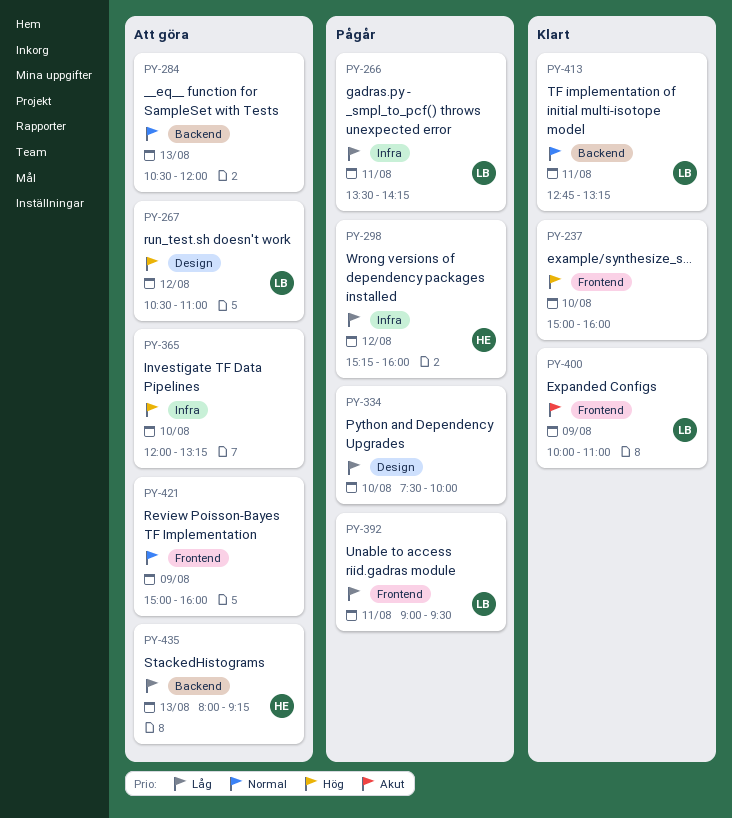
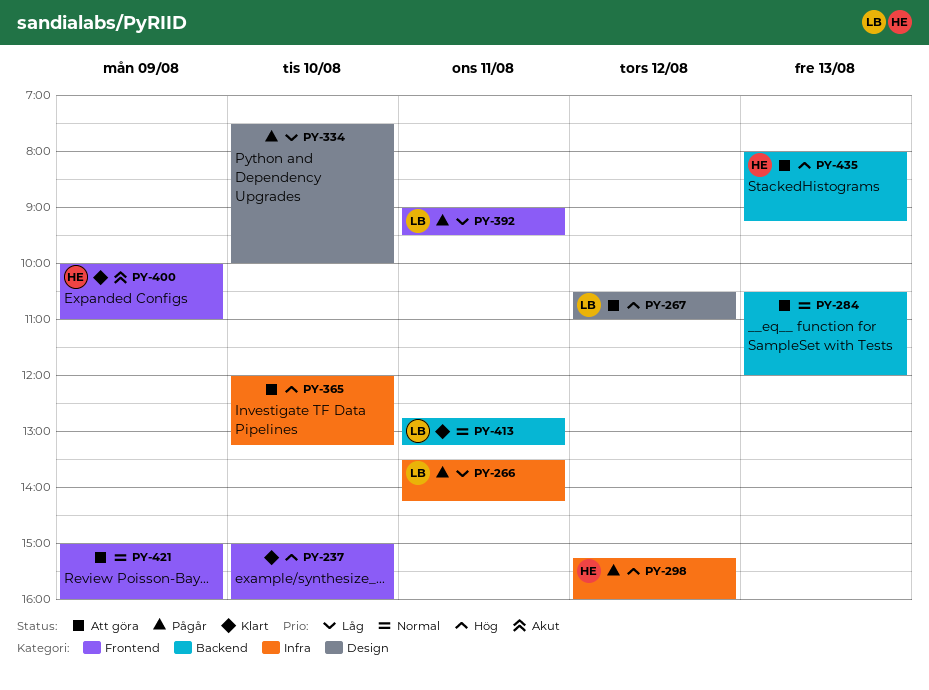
PY-298, priority: Låg -> Hög
PY-400, owner: LB -> HE
PY-435, priority: Låg -> Hög

